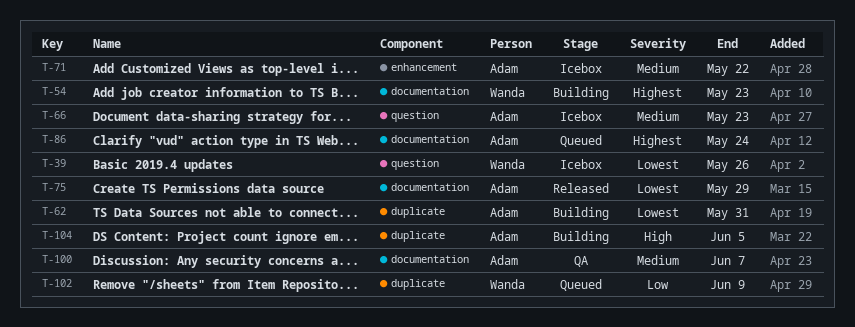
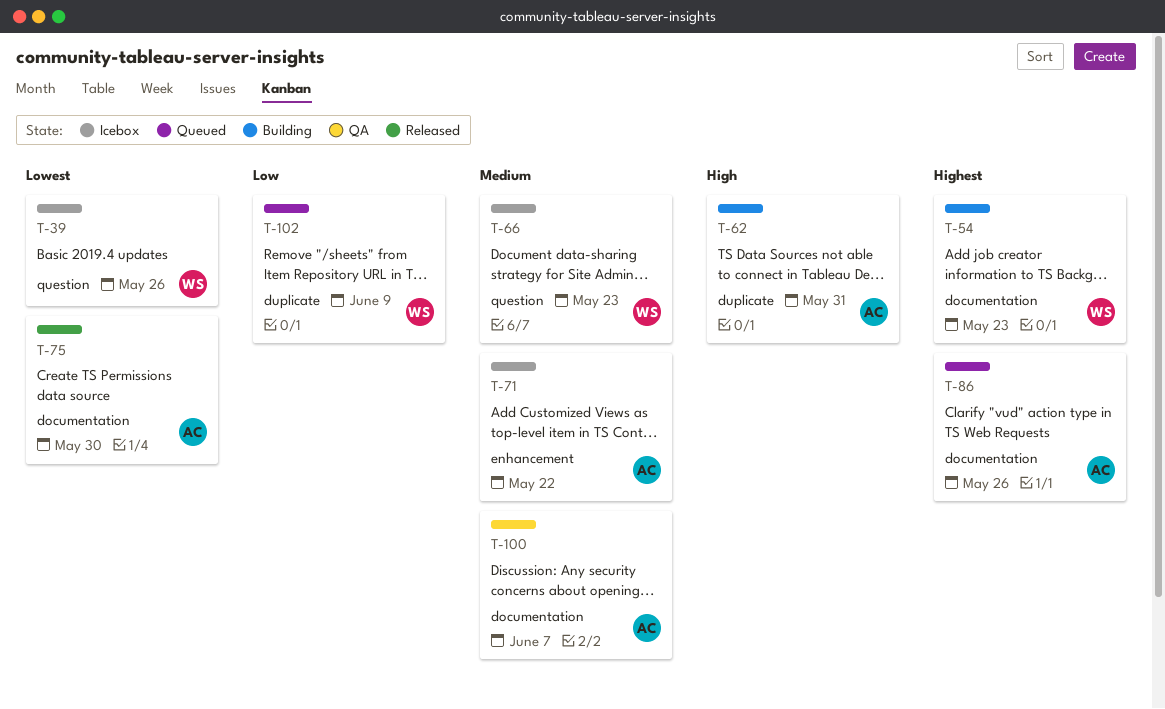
T-62, priority: Lowest -> High
T-66, owner: Adam -> Wanda
T-75, due: May 29 -> May 30
T-86, due: May 24 -> May 26
T-104: present -> none

